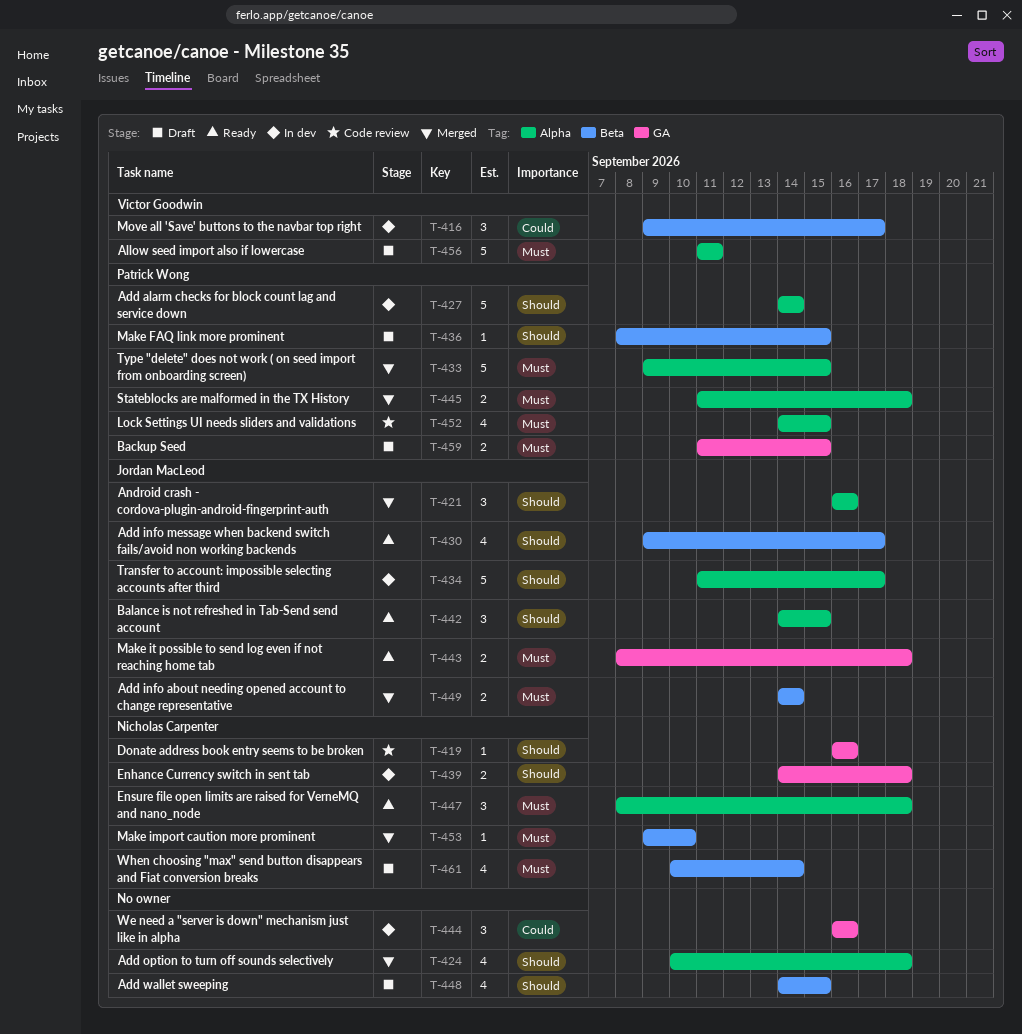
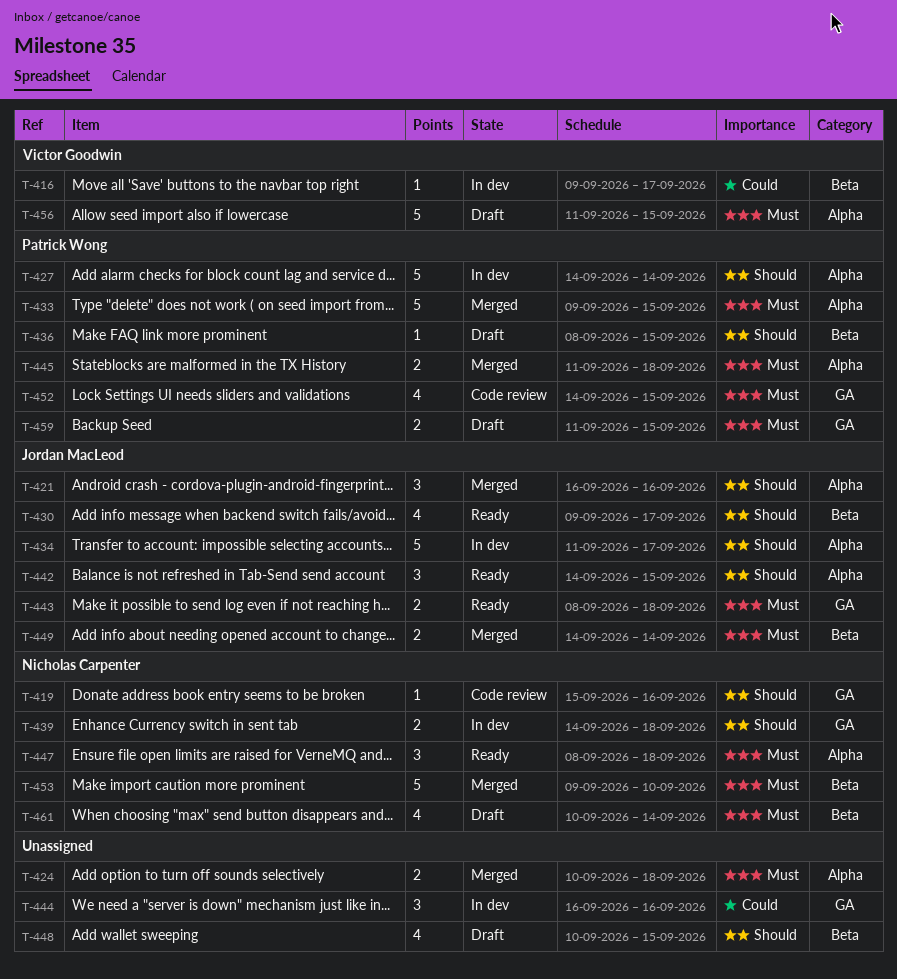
T-416, estimate: 3 -> 1
T-419, start: Sep 16 -> Sep 15
T-424, priority: Should -> Must
T-424, estimate: 4 -> 2
T-448, start: Sep 14 -> Sep 10
T-452, label: Alpha -> GA
T-453, estimate: 1 -> 5
T-456, due: Sep 11 -> Sep 15

